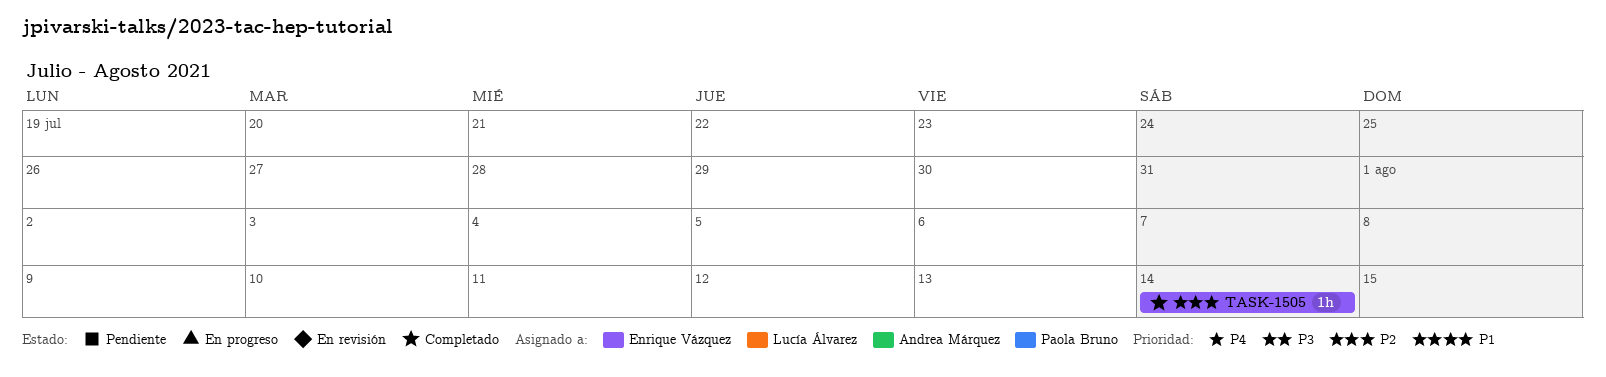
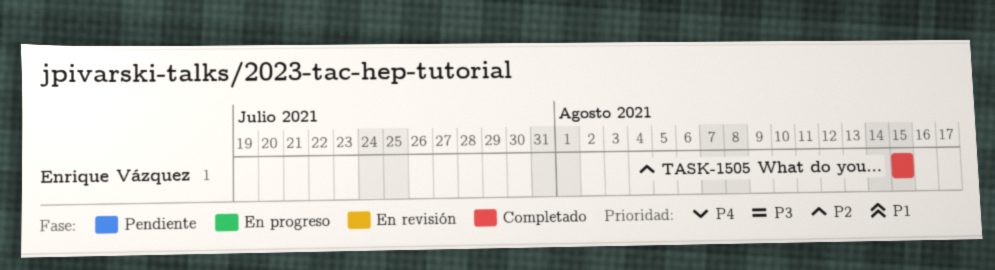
TASK-1505, start: Aug 14 -> Aug 15
TASK-1505, due: Aug 14 -> Aug 15

